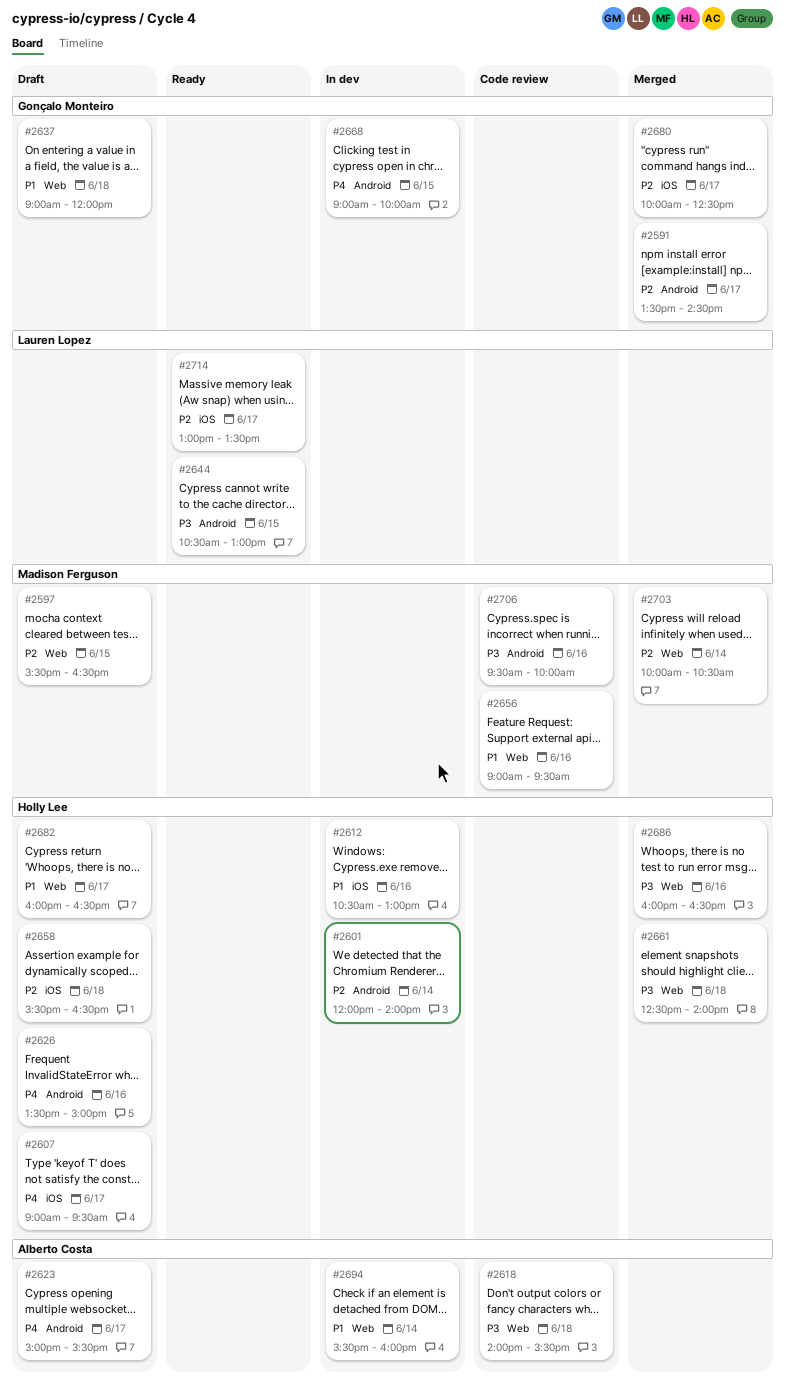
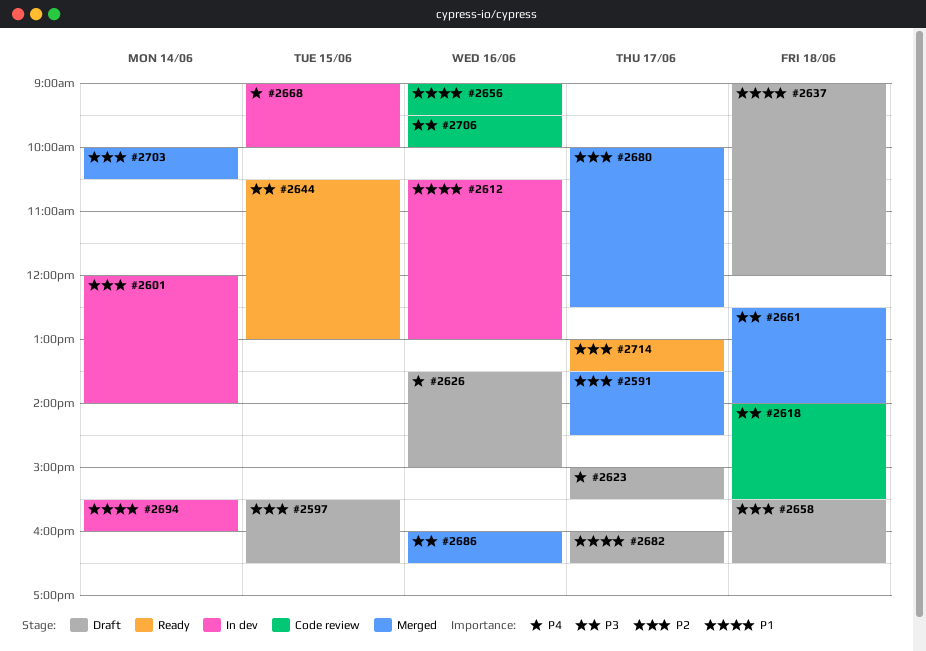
#2607: present -> none

